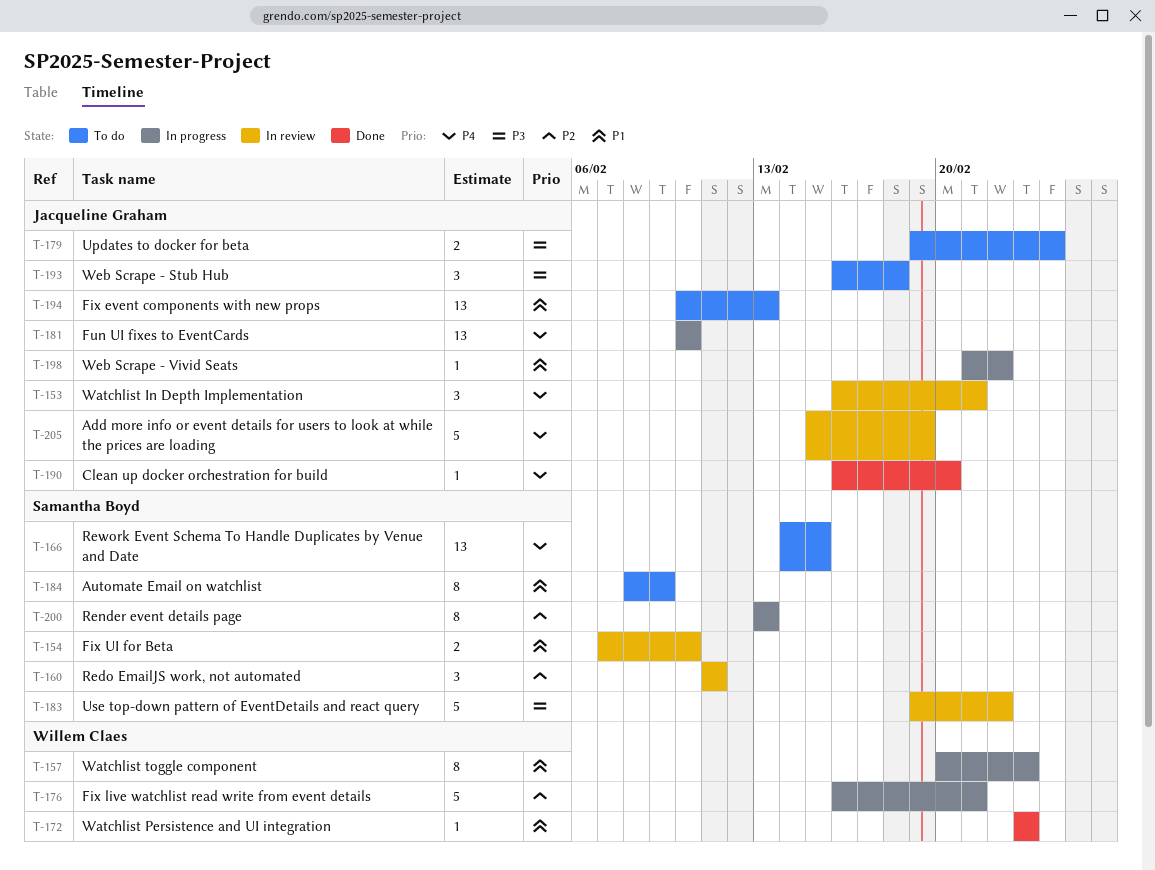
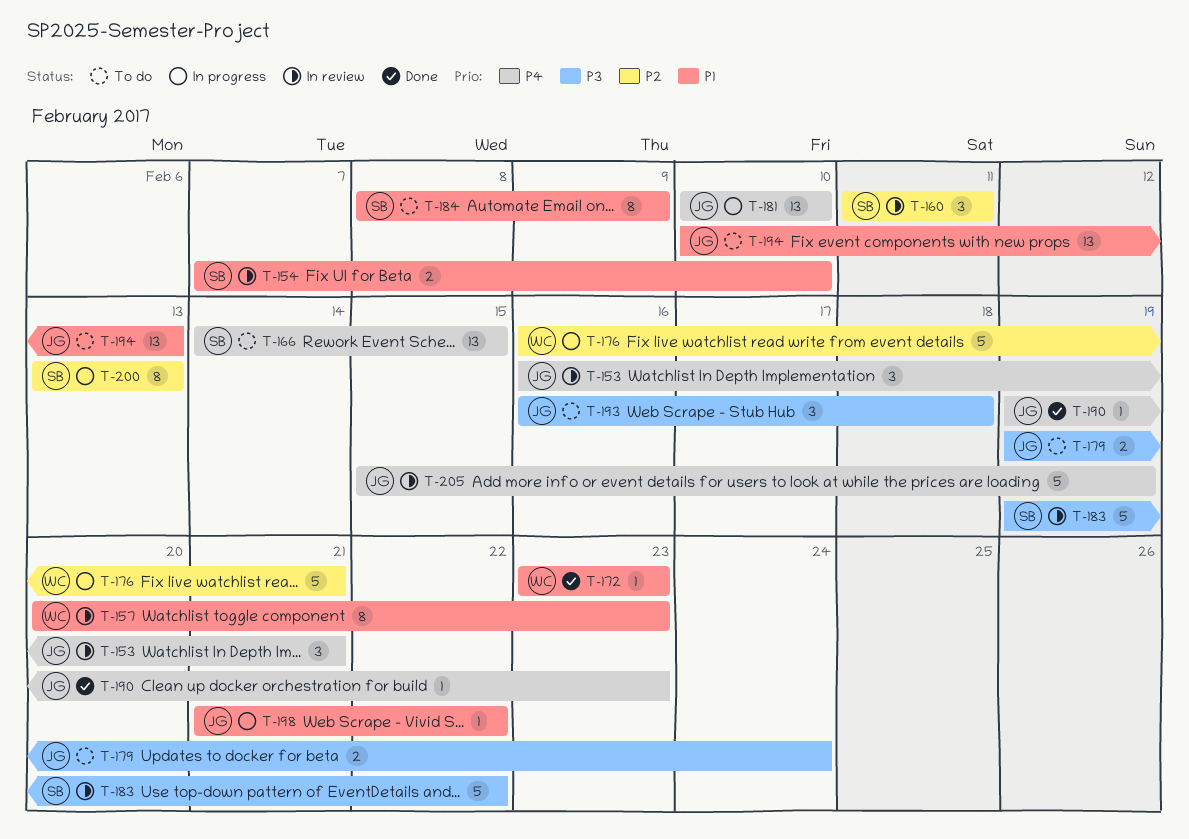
T-157, status: In progress -> In review
T-190, start: Feb 16 -> Feb 19
T-190, due: Feb 20 -> Feb 23

